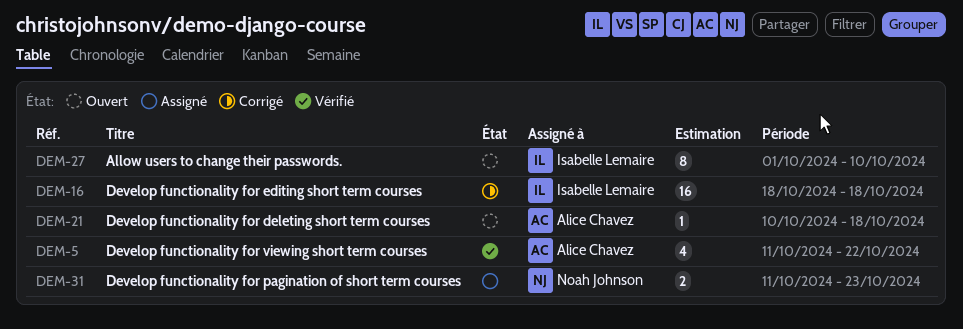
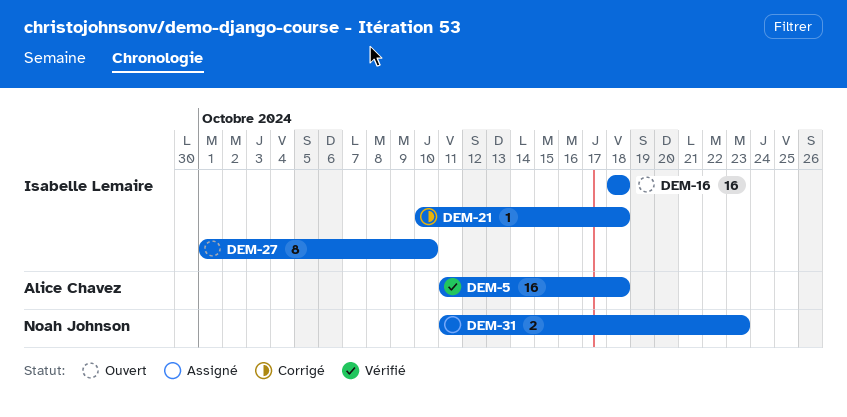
DEM-5, estimate: 4 -> 16
DEM-5, due: Oct 22 -> Oct 18
DEM-16, status: Corrigé -> Ouvert
DEM-21, status: Ouvert -> Corrigé
DEM-21, owner: Alice Chavez -> Isabelle Lemaire

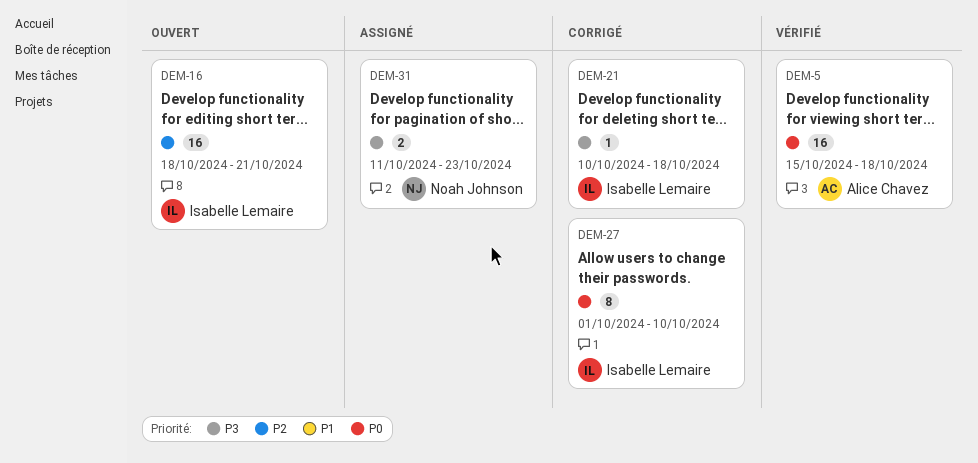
DEM-5, start: Oct 11 -> Oct 15
DEM-16, due: Oct 18 -> Oct 21
DEM-27, status: Ouvert -> Corrigé

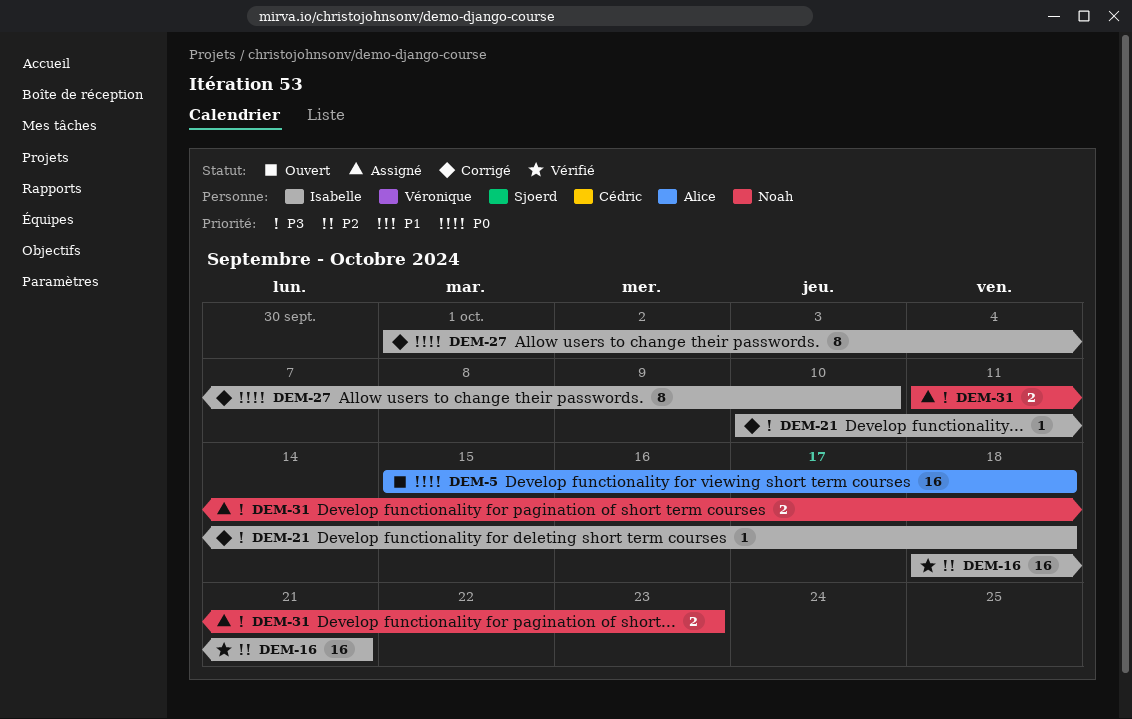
DEM-5, status: Vérifié -> Ouvert
DEM-16, status: Ouvert -> Vérifié

